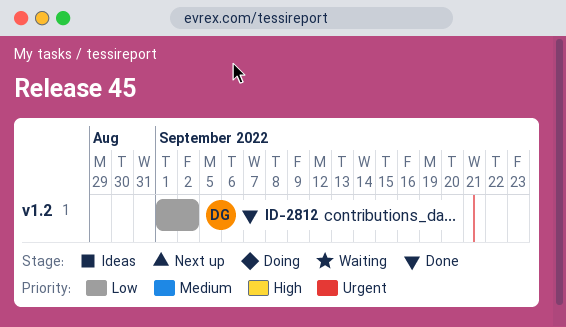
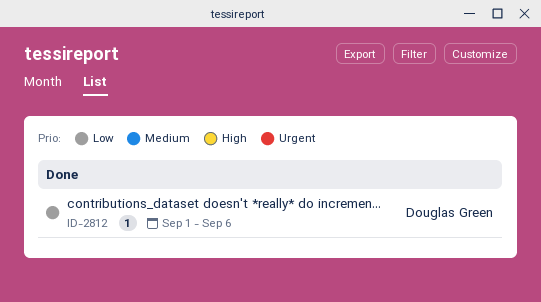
ID-2812, due: Sep 2 -> Sep 6

